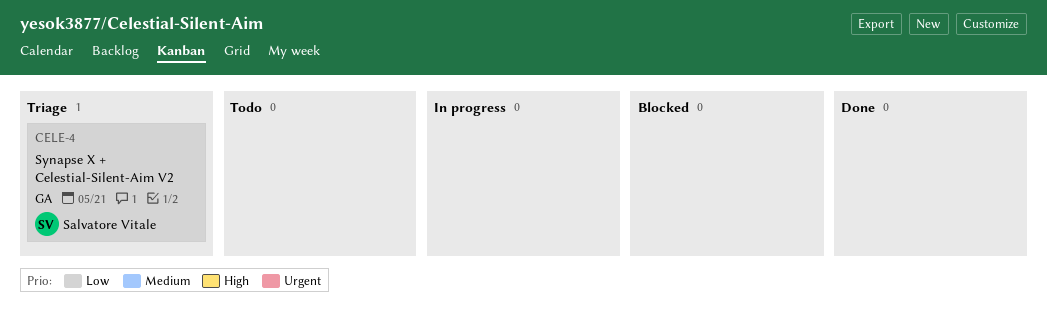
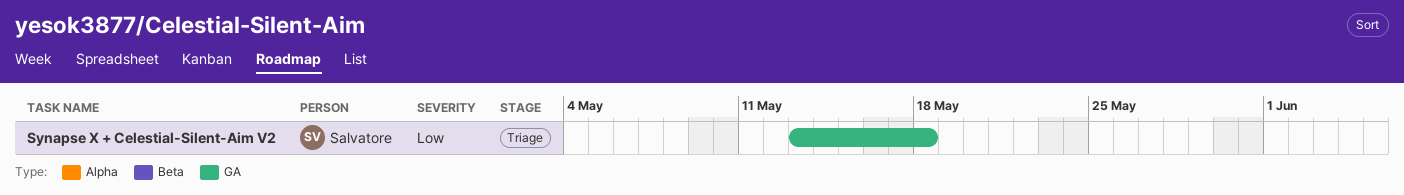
Synapse X + Celestial-Silent-Aim V2, due: May 21 -> May 18

